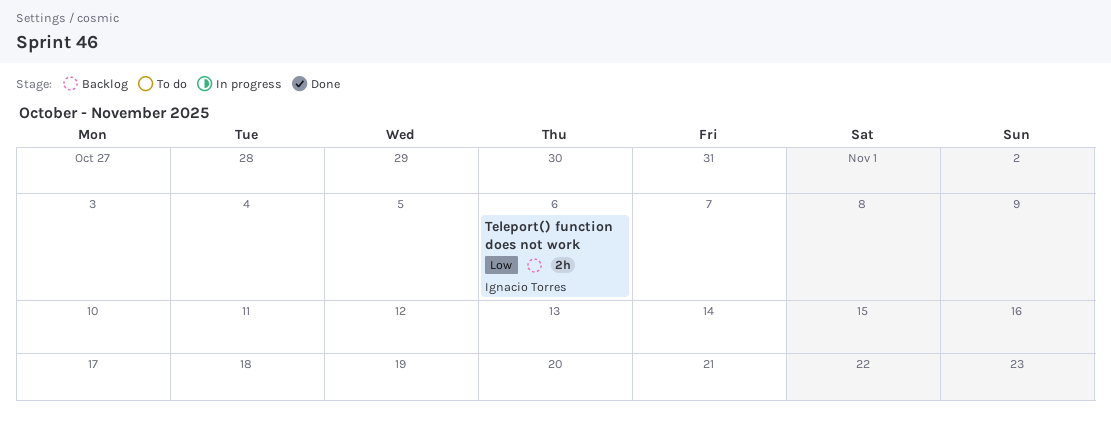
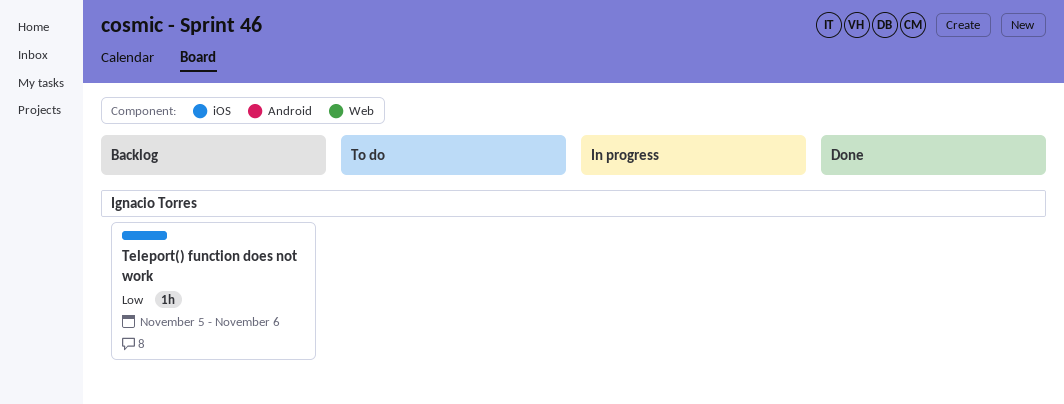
Teleport() function does not work, estimate: 2h -> 1h

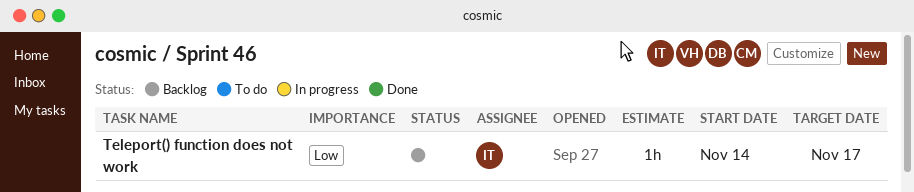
Teleport() function does not work, start: Nov 5 -> Nov 14
Teleport() function does not work, due: Nov 6 -> Nov 17

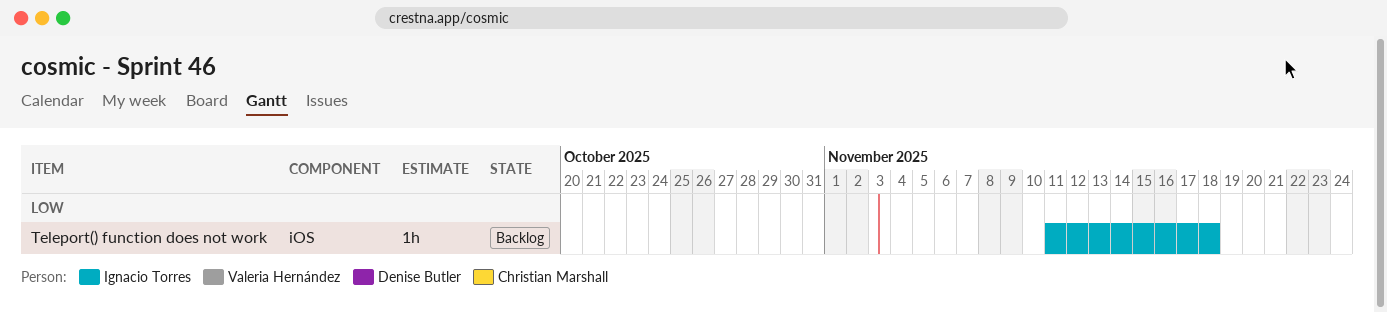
Teleport() function does not work, start: Nov 14 -> Nov 11
Teleport() function does not work, due: Nov 17 -> Nov 18

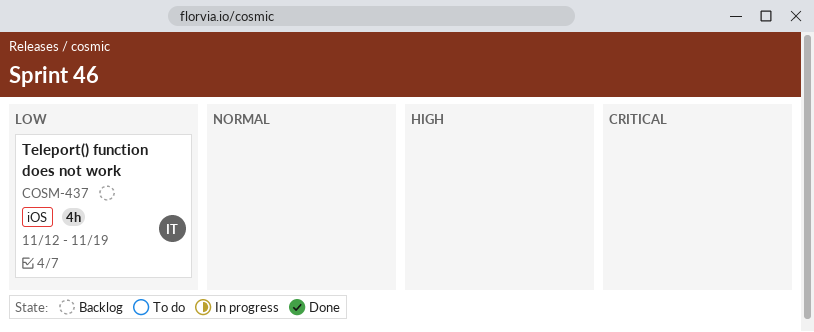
Teleport() function does not work, estimate: 1h -> 4h
Teleport() function does not work, start: Nov 11 -> Nov 12
Teleport() function does not work, due: Nov 18 -> Nov 19

